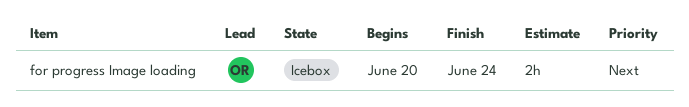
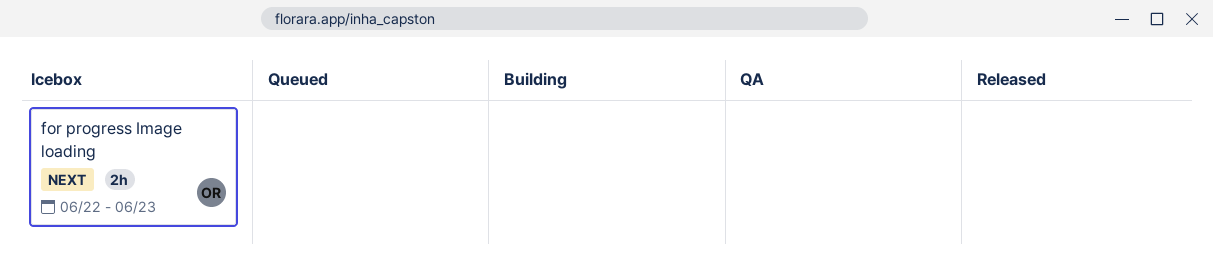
for progress Image loading, start: Jun 20 -> Jun 22
for progress Image loading, due: Jun 24 -> Jun 23

